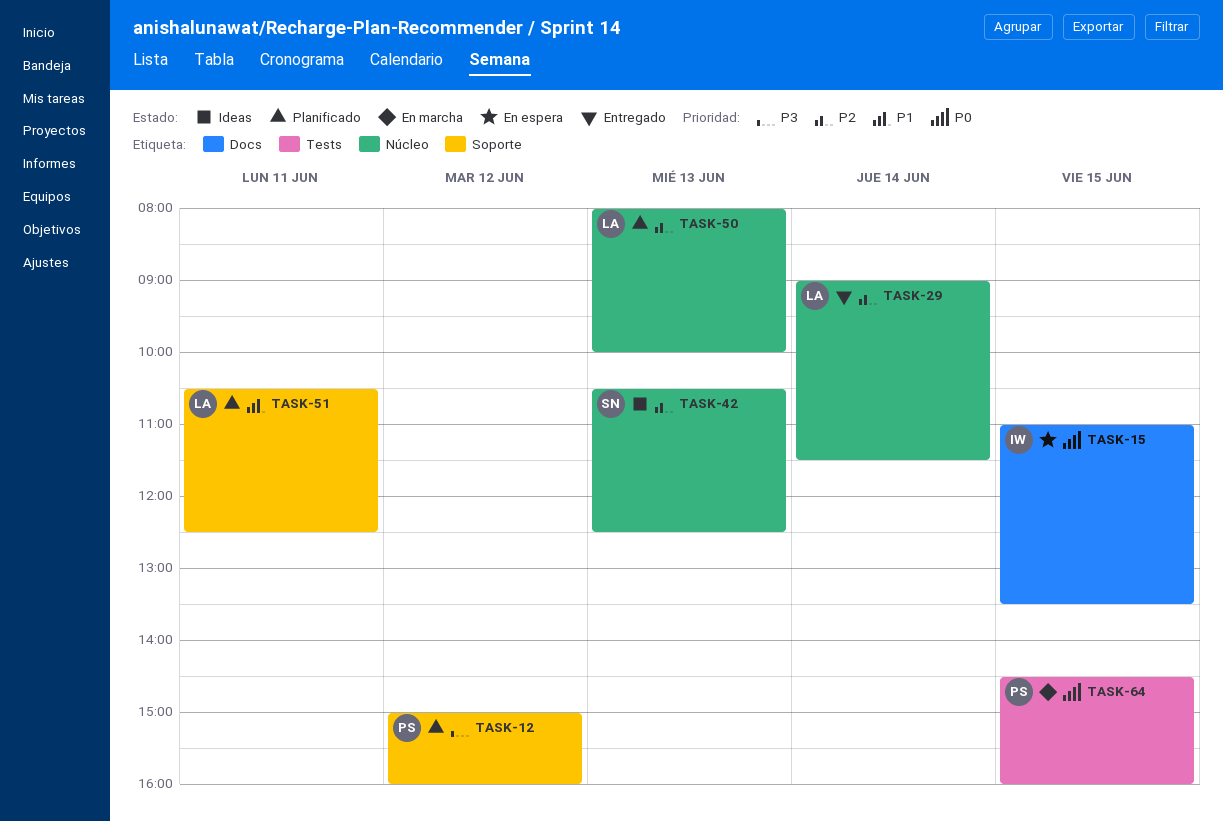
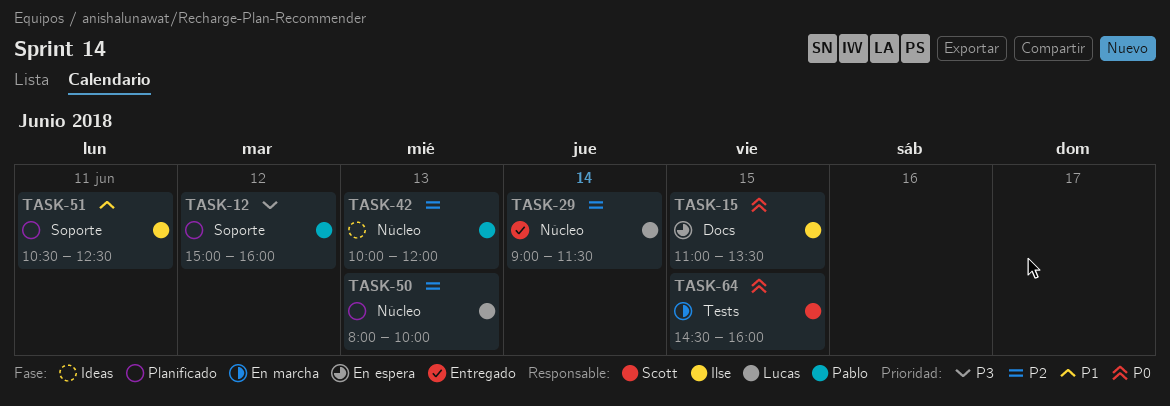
TASK-42, owner: Scott -> Pablo
TASK-42, begins: 10:30 -> 10:00
TASK-42, ends: 12:30 -> 12:00
TASK-51, owner: Lucas -> Ilse
TASK-64, owner: Pablo -> Scott

